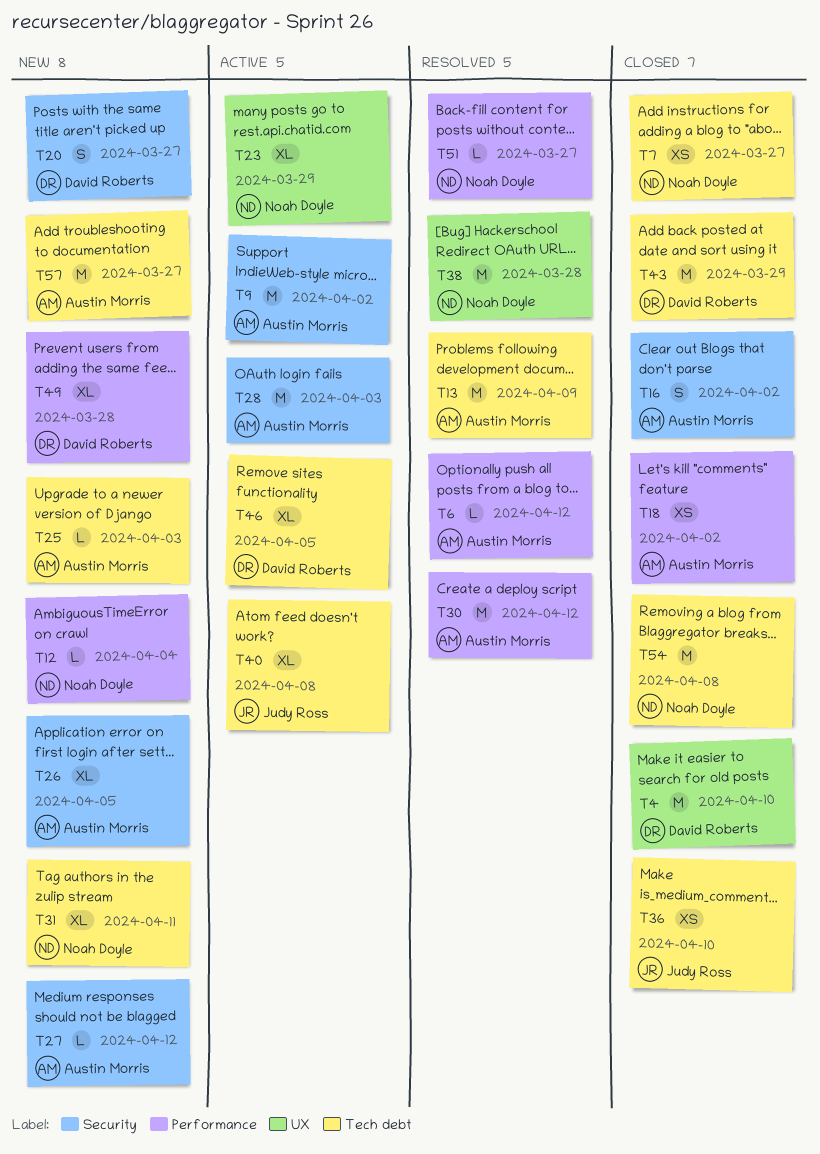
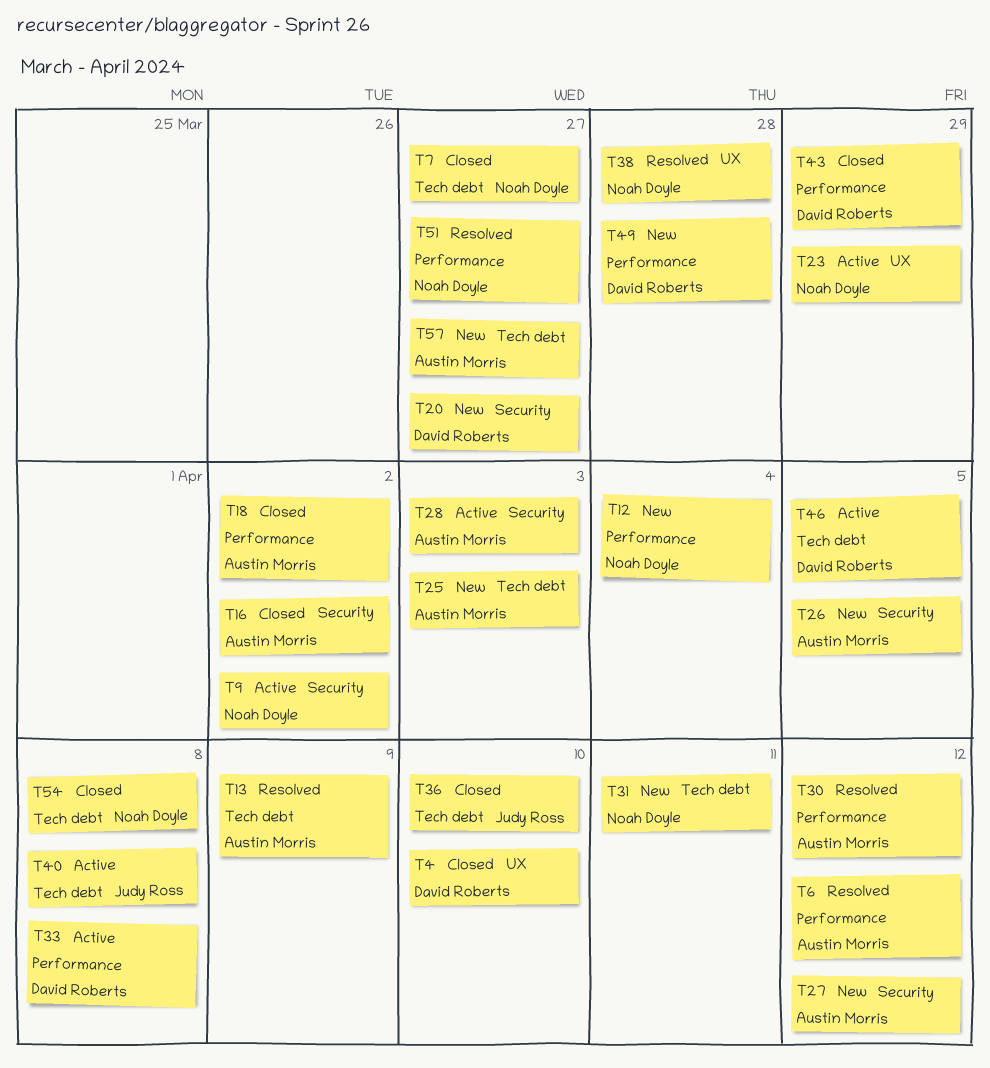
T9, owner: Austin Morris -> Noah Doyle
T33: none -> present
T43, label: Tech debt -> Performance

